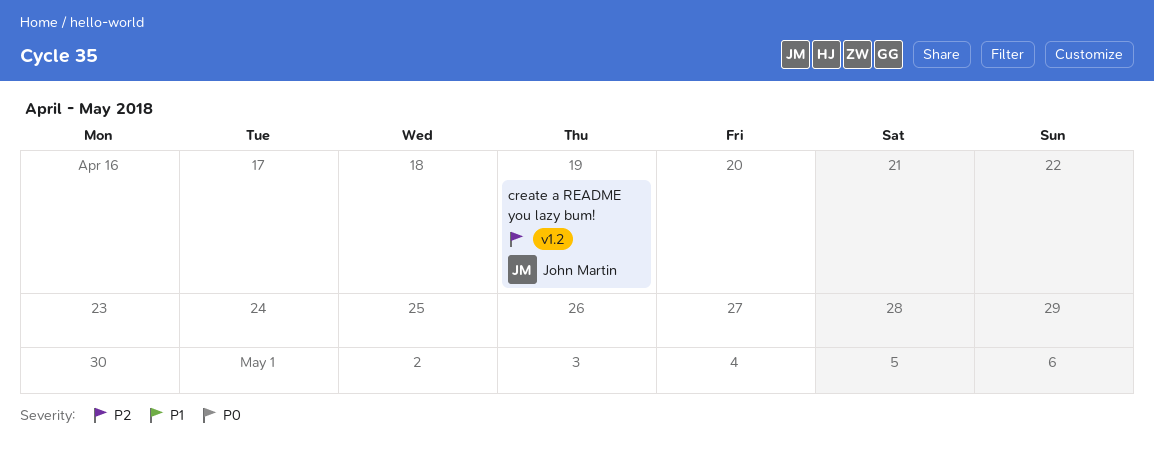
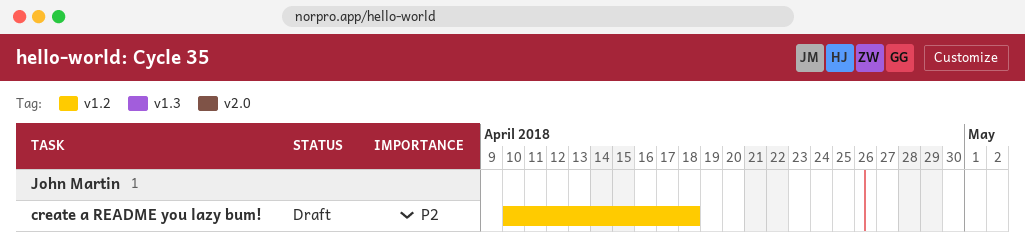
create a README you lazy bum!, due: Apr 19 -> Apr 18

